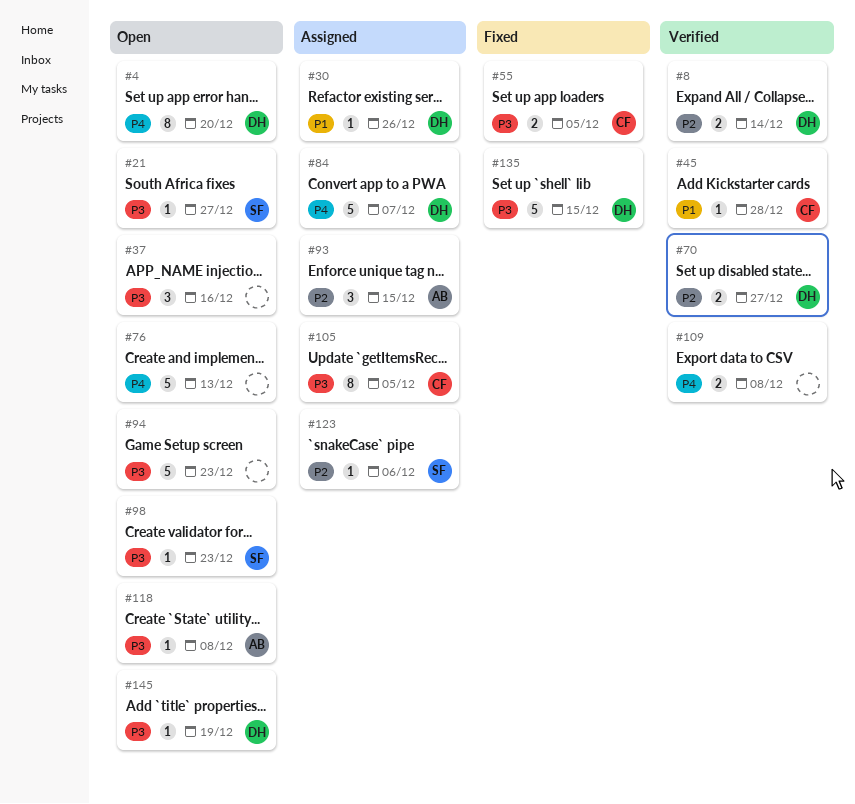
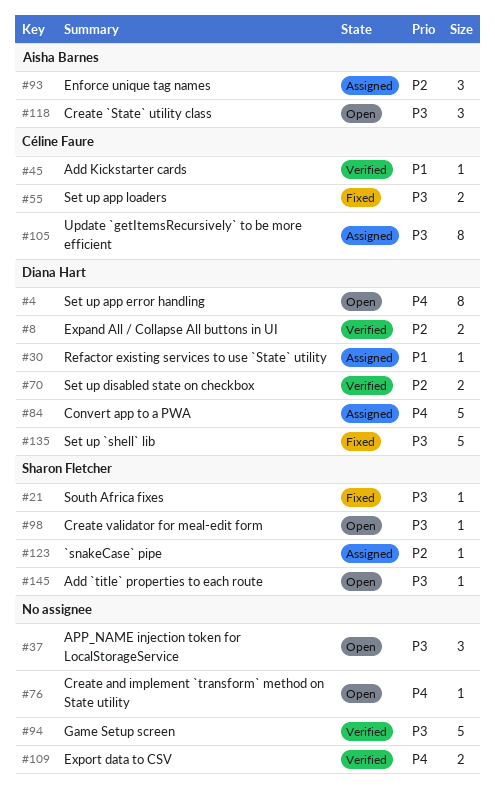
#21, status: Open -> Fixed
#76, estimate: 5 -> 1
#94, status: Open -> Verified
#118, estimate: 1 -> 3
#145, owner: Diana Hart -> Sharon Fletcher

